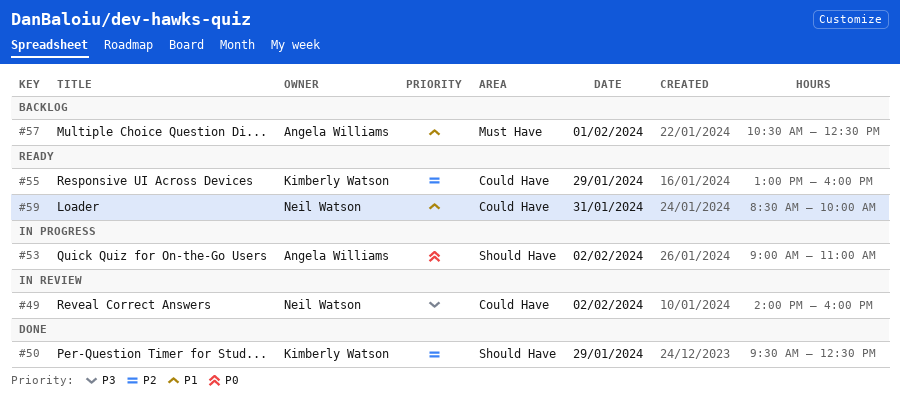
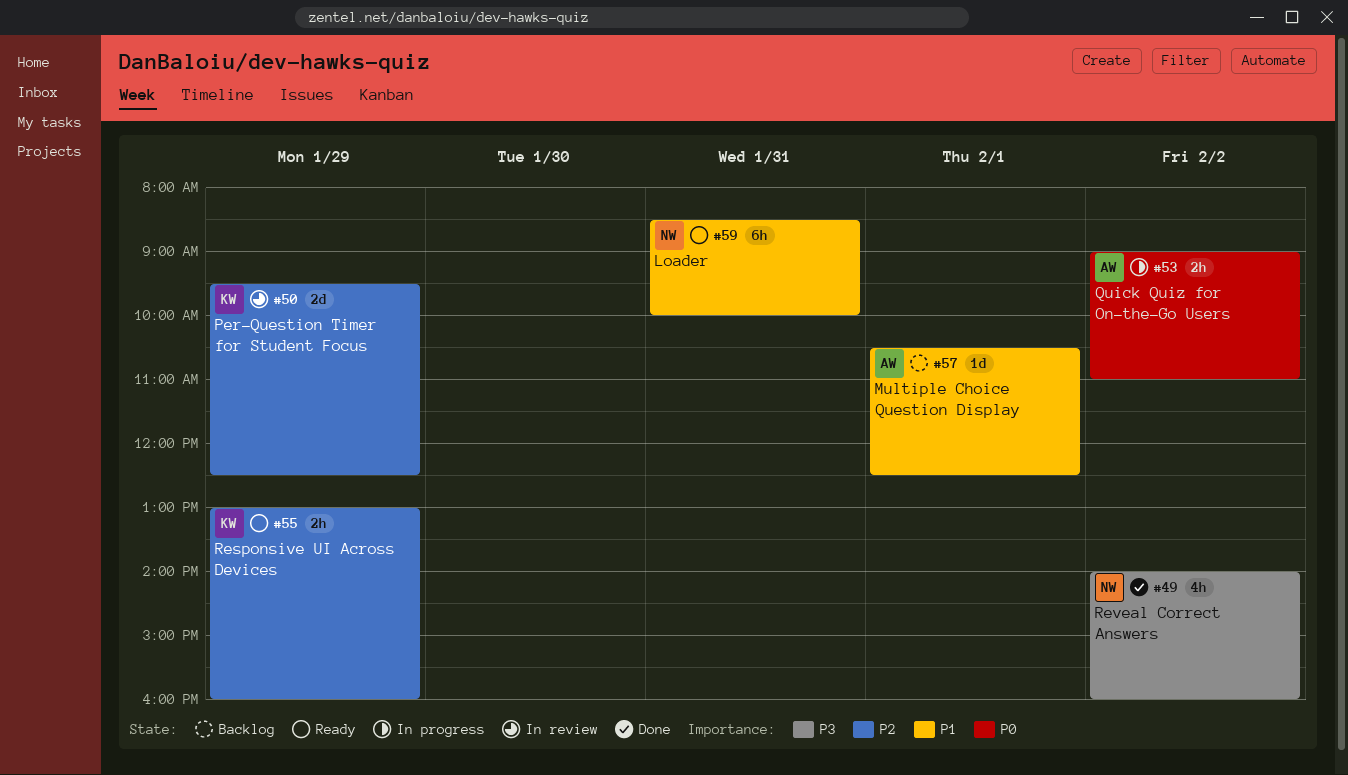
#49, status: In review -> Done
#50, status: Done -> In review

